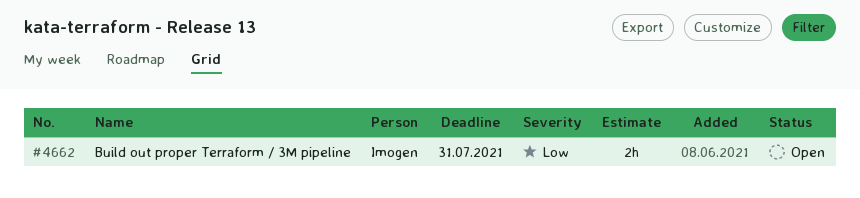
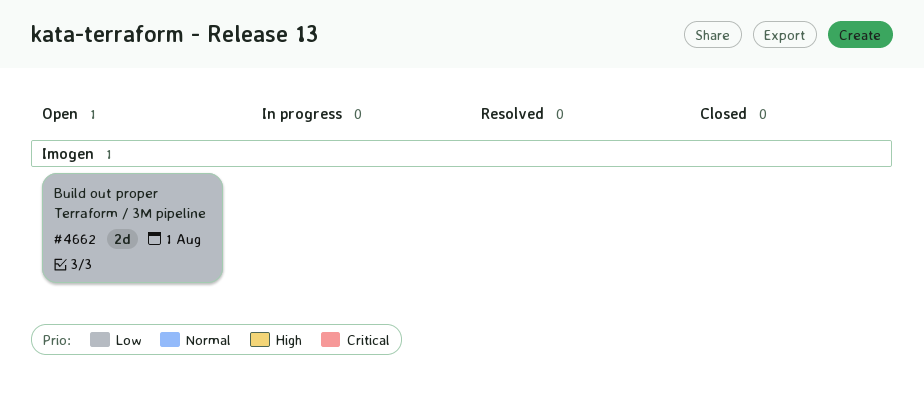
#4662, estimate: 2h -> 2d
#4662, due: Jul 31 -> Aug 1

